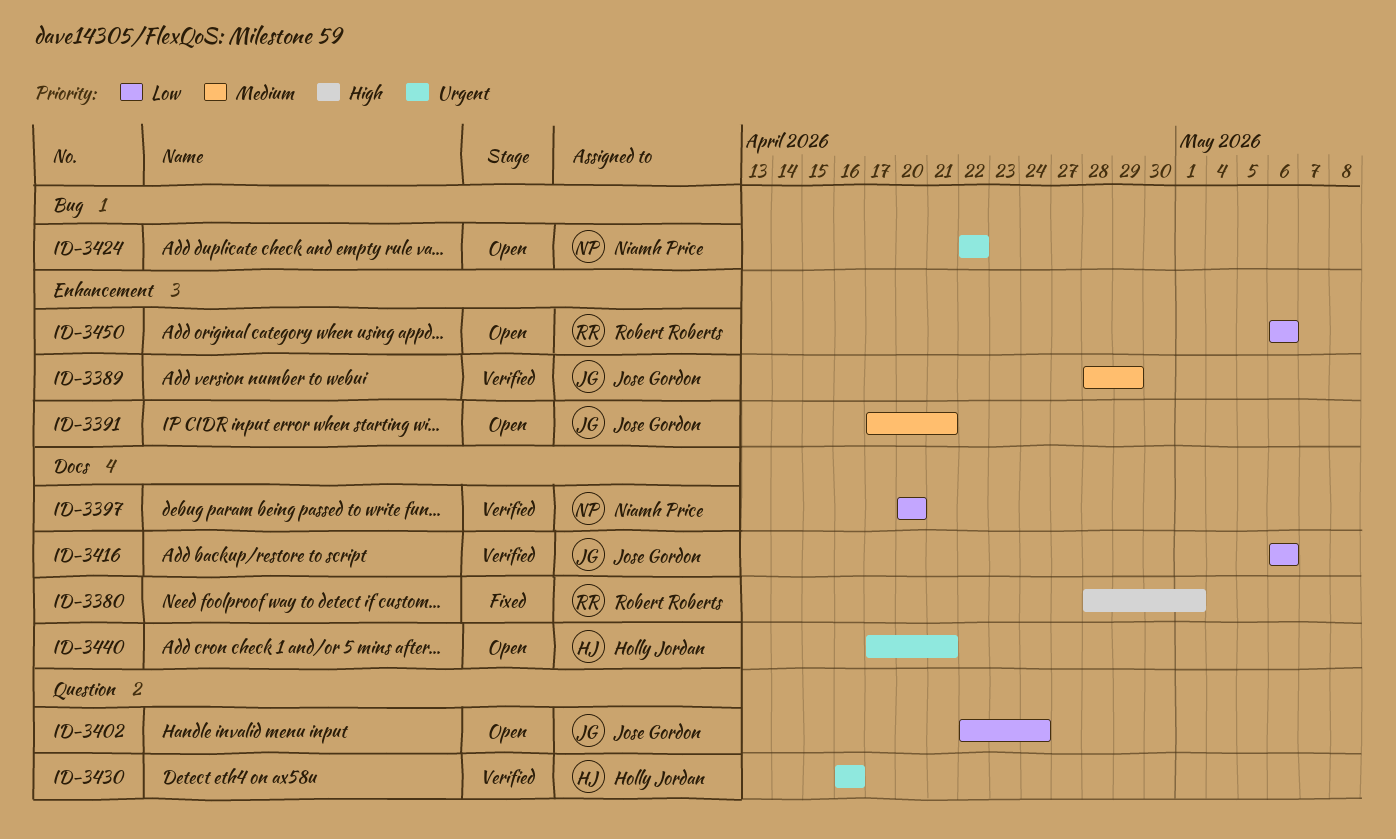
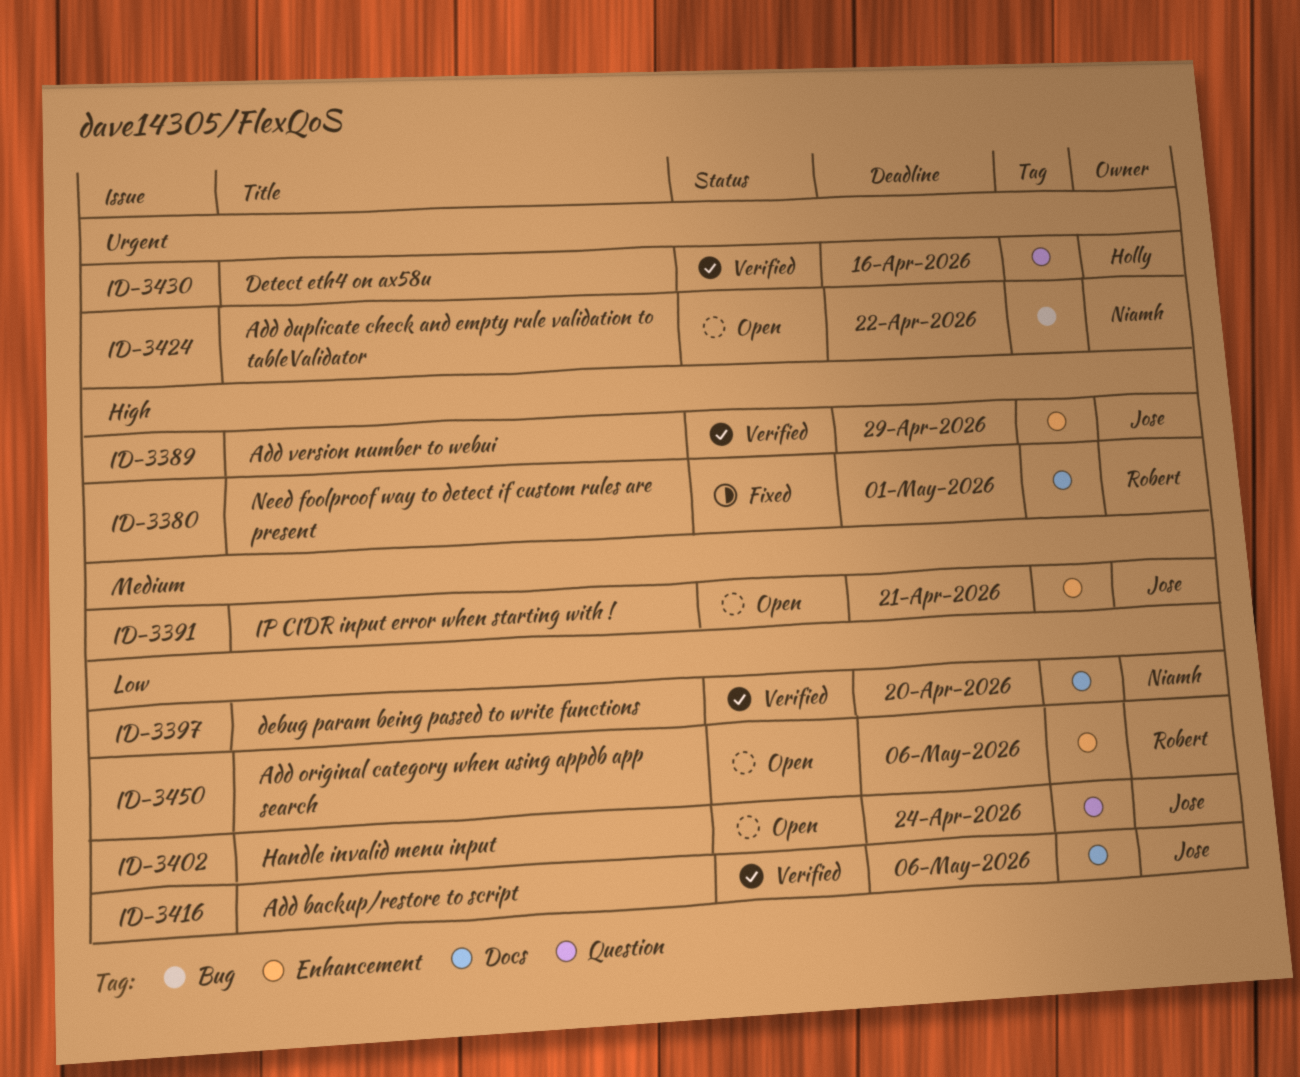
ID-3389, priority: Medium -> High
ID-3440: present -> none

